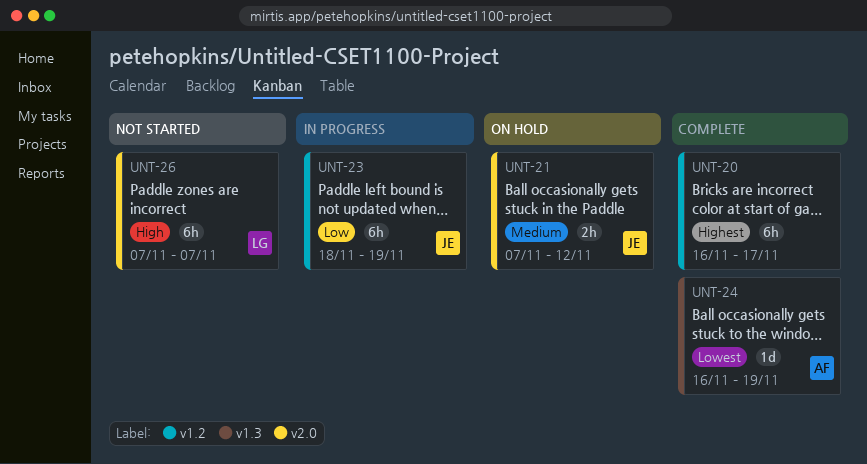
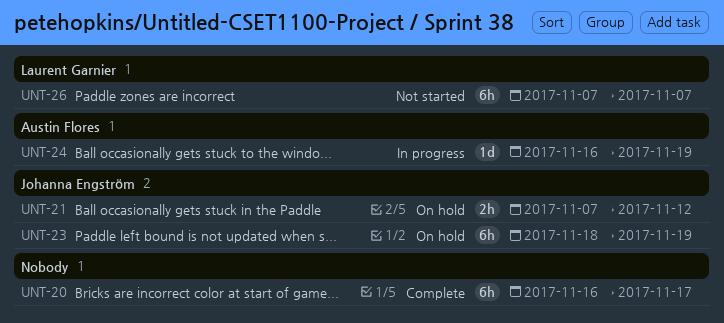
UNT-23, status: In progress -> On hold
UNT-24, status: Complete -> In progress

